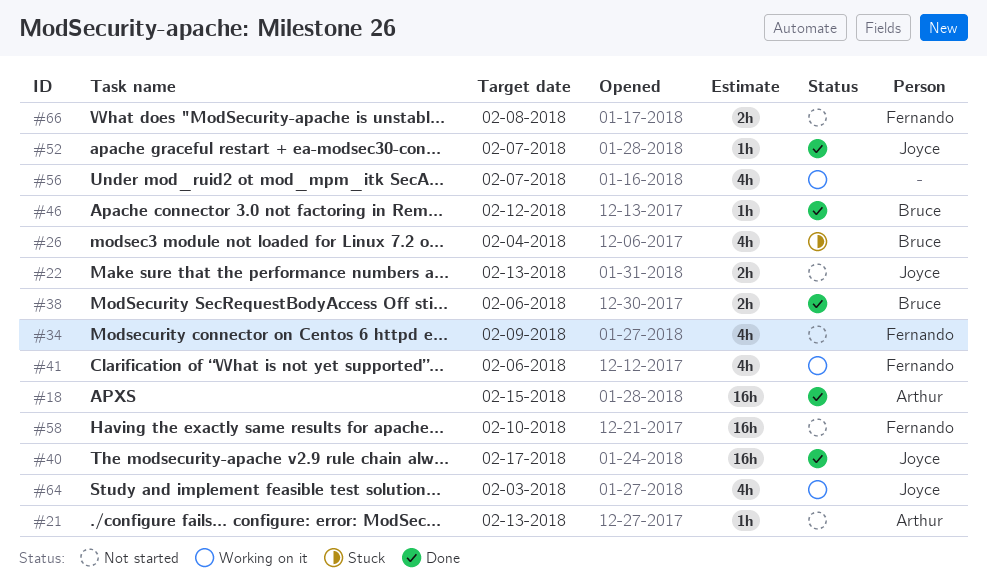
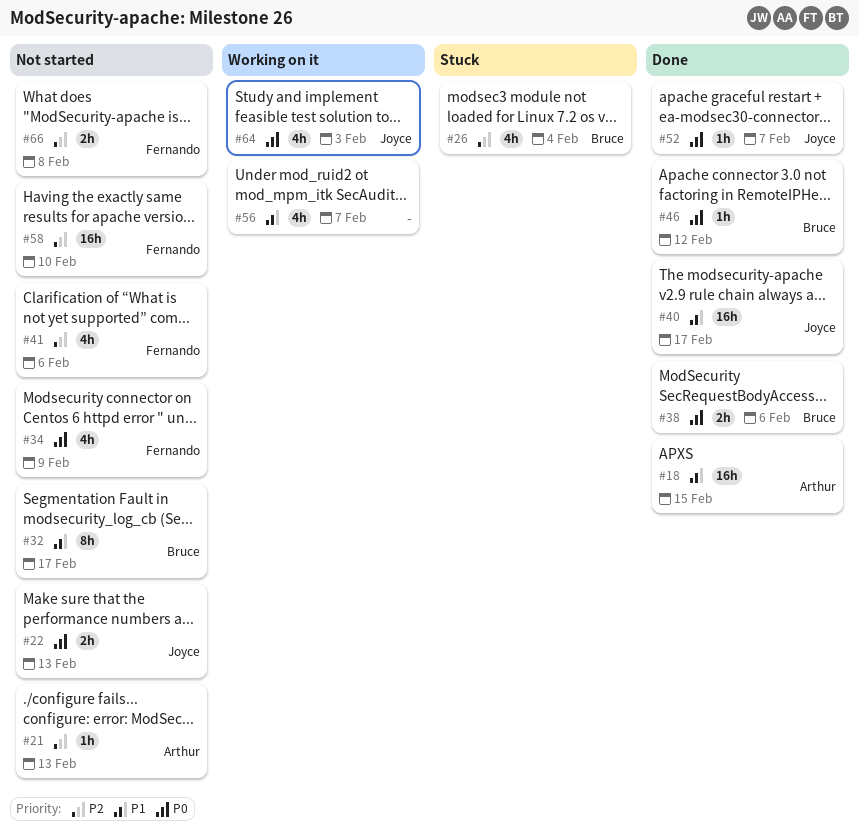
#32: none -> present
#41, status: Working on it -> Not started

